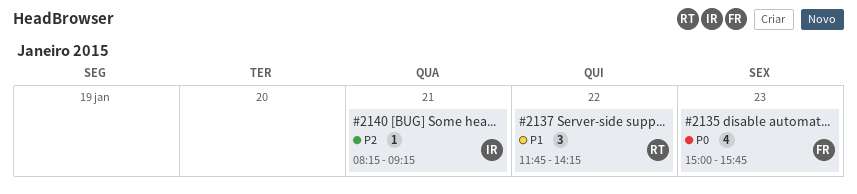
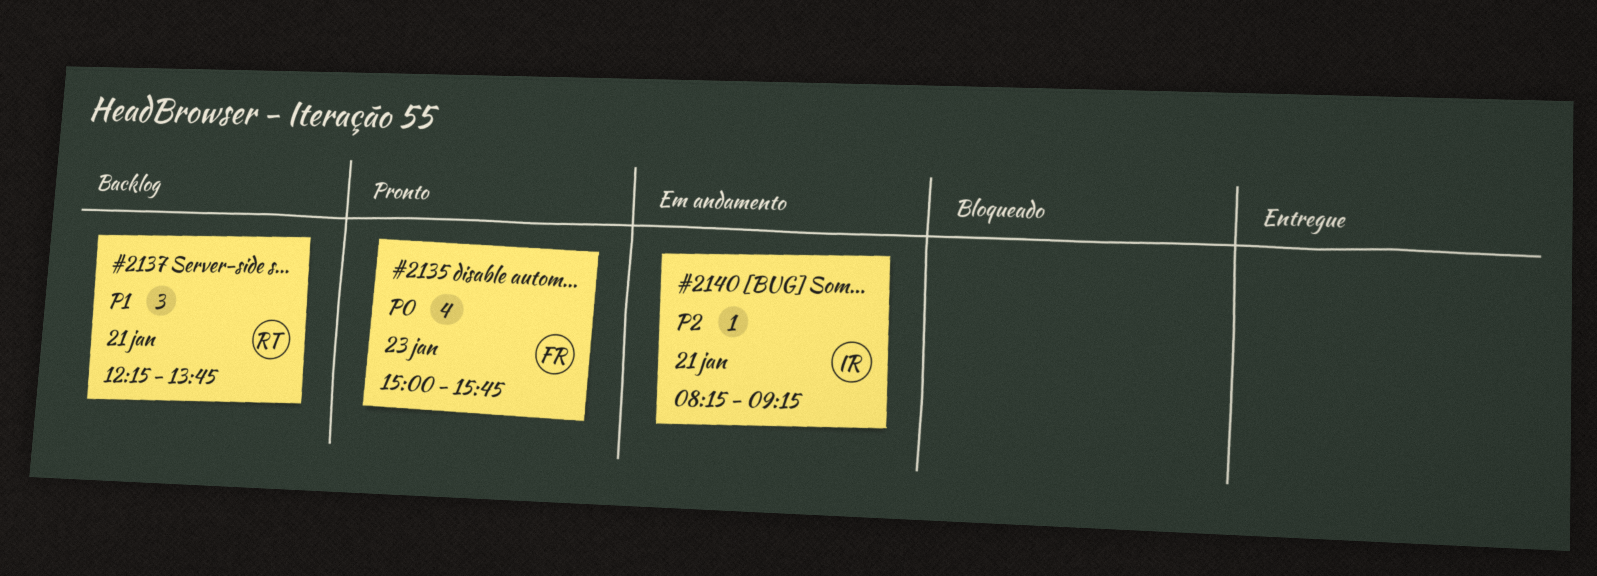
#2137, day: Jan 22 -> Jan 21
#2137, begins: 11:45 -> 12:15
#2137, ends: 14:15 -> 13:45

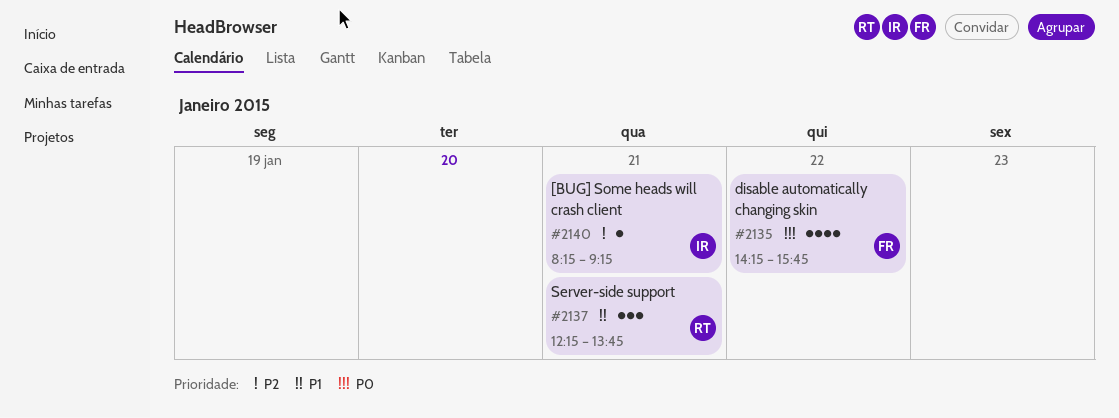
#2135, day: Jan 23 -> Jan 22
#2135, begins: 15:00 -> 14:15

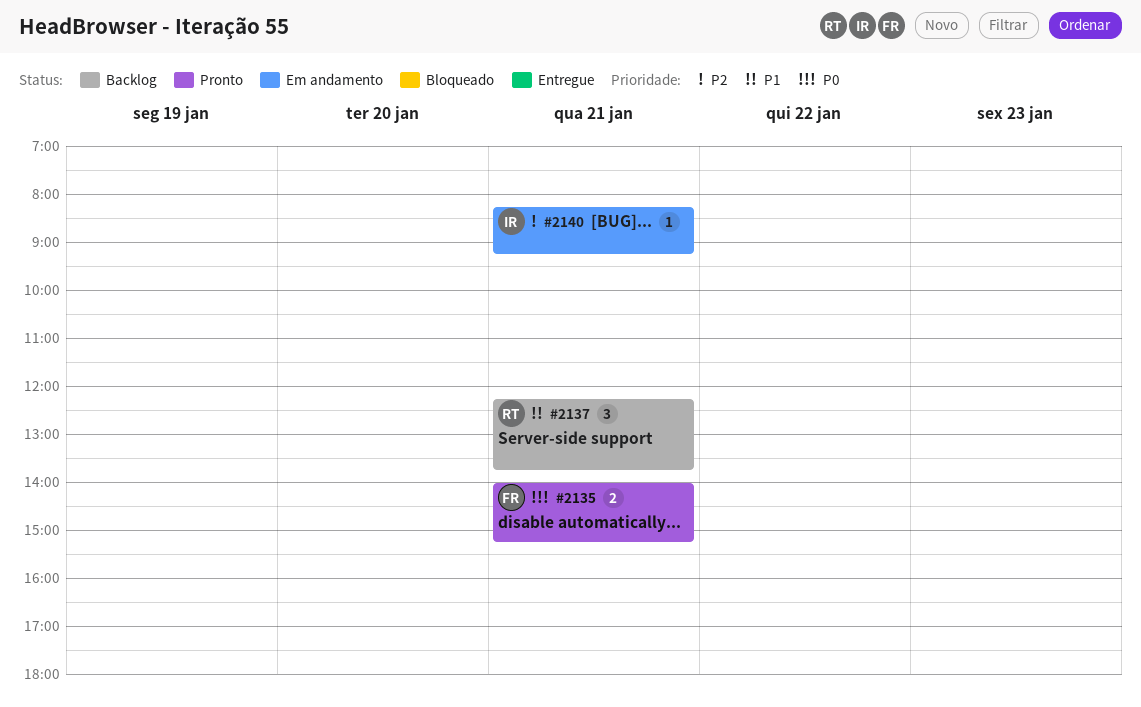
#2135, estimate: 4 -> 2
#2135, day: Jan 22 -> Jan 21
#2135, begins: 14:15 -> 14:00
#2135, ends: 15:45 -> 15:15

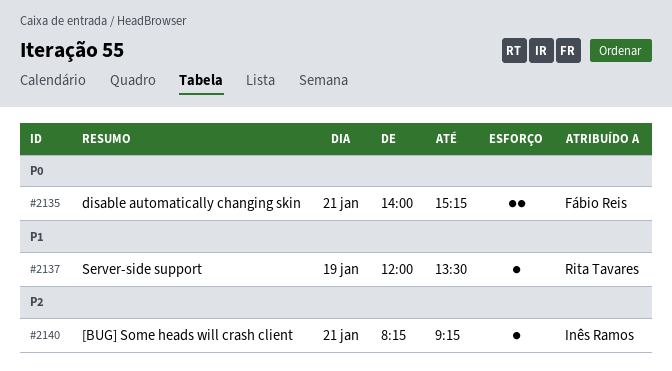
#2137, estimate: 3 -> 1
#2137, day: Jan 21 -> Jan 19
#2137, begins: 12:15 -> 12:00
#2137, ends: 13:45 -> 13:30

